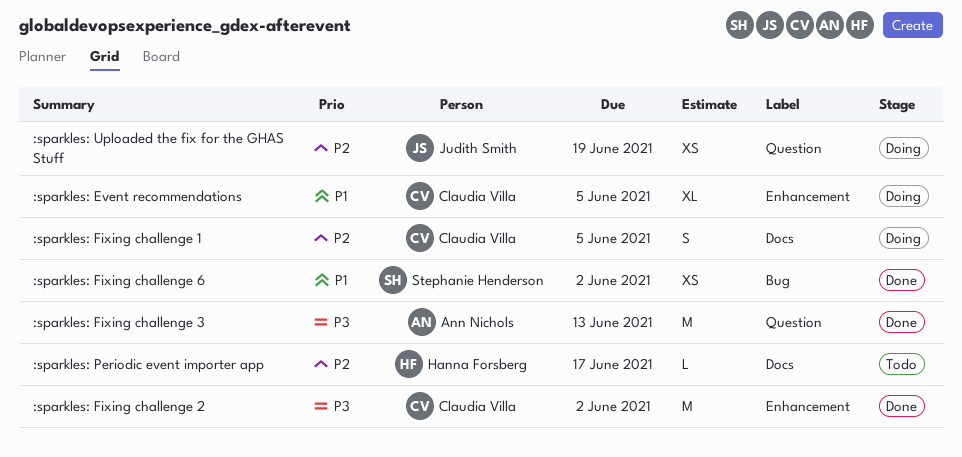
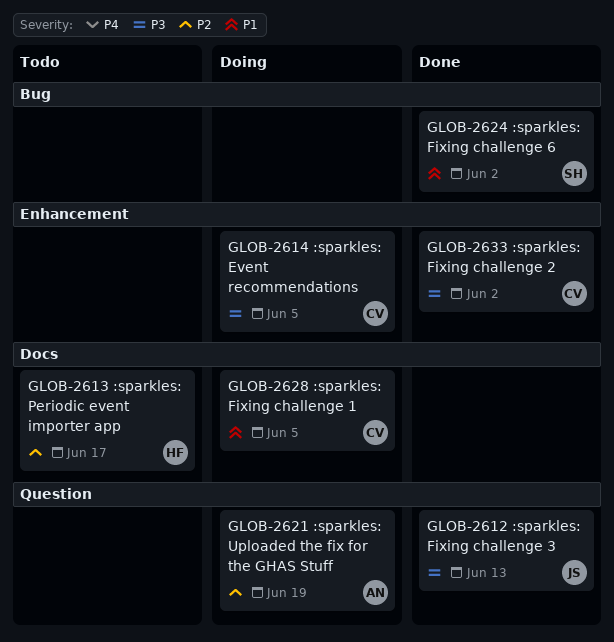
:sparkles: Event recommendations, priority: P1 -> P3
:sparkles: Fixing challenge 1, priority: P2 -> P1
:sparkles: Fixing challenge 3, owner: Ann Nichols -> Judith Smith
:sparkles: Uploaded the fix for the GHAS Stuff, owner: Judith Smith -> Ann Nichols

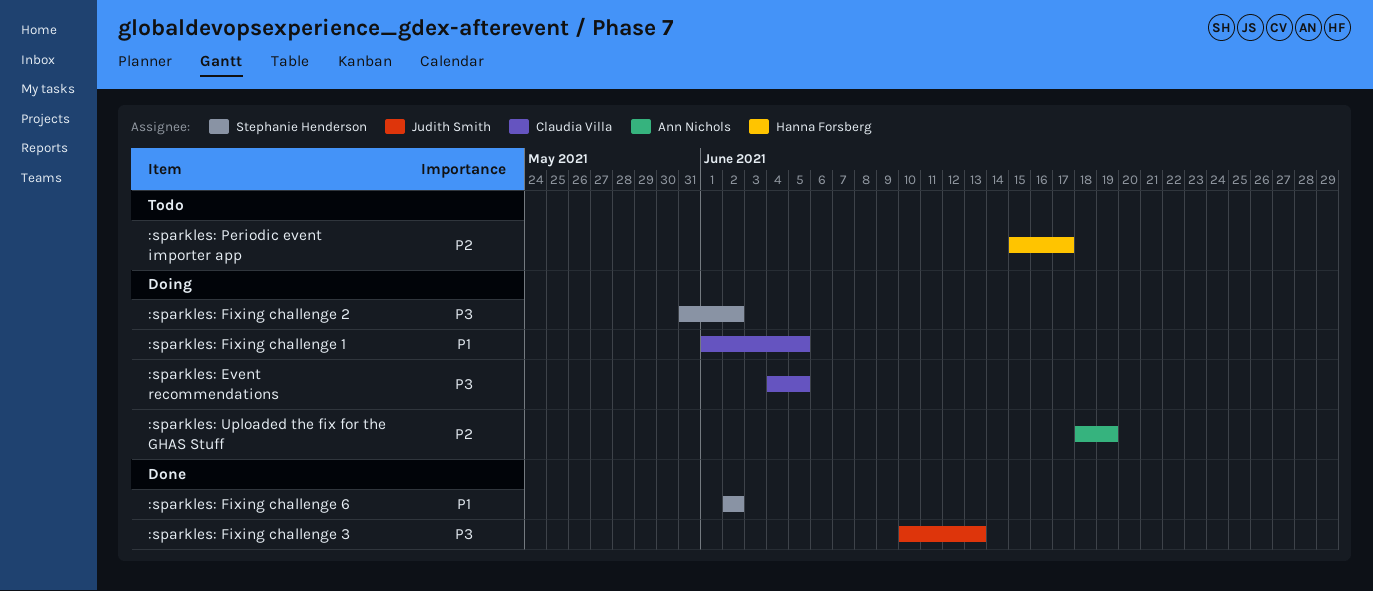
:sparkles: Fixing challenge 2, status: Done -> Doing
:sparkles: Fixing challenge 2, owner: Claudia Villa -> Stephanie Henderson

